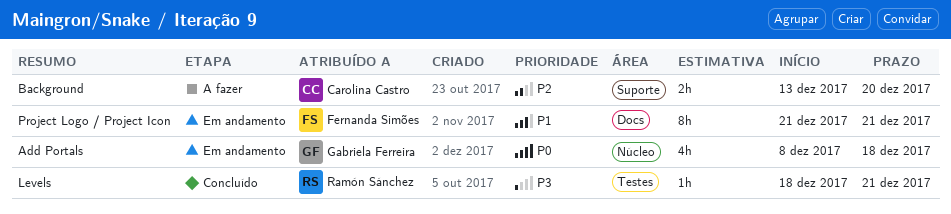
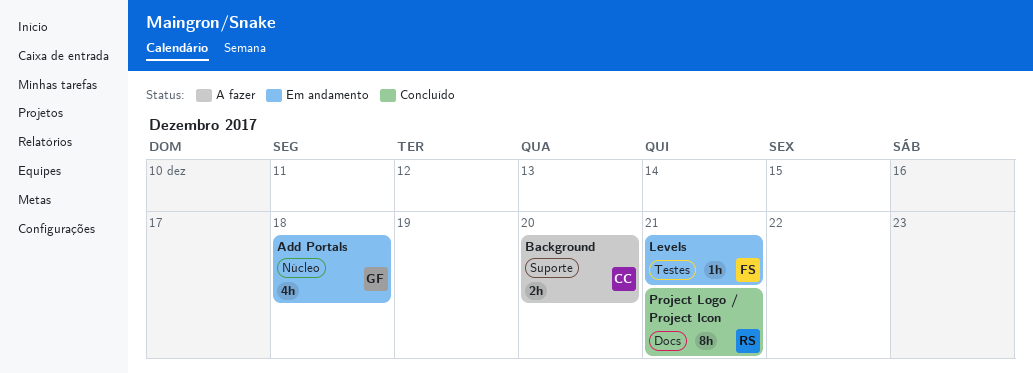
Levels, status: Concluído -> Em andamento
Levels, owner: Ramón Sánchez -> Fernanda Simões
Project Logo / Project Icon, status: Em andamento -> Concluído
Project Logo / Project Icon, owner: Fernanda Simões -> Ramón Sánchez

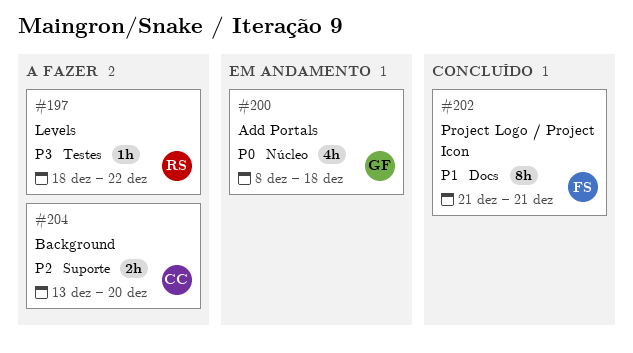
Levels, status: Em andamento -> A fazer
Levels, owner: FS -> RS
Levels, due: Dec 21 -> Dec 22
Project Logo / Project Icon, owner: RS -> FS

